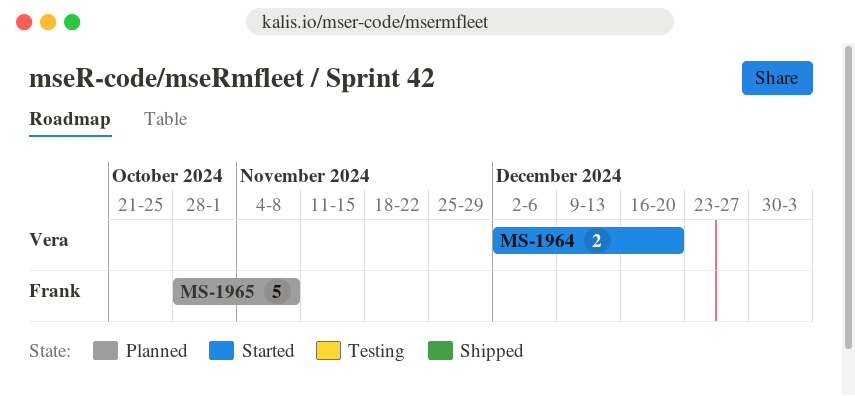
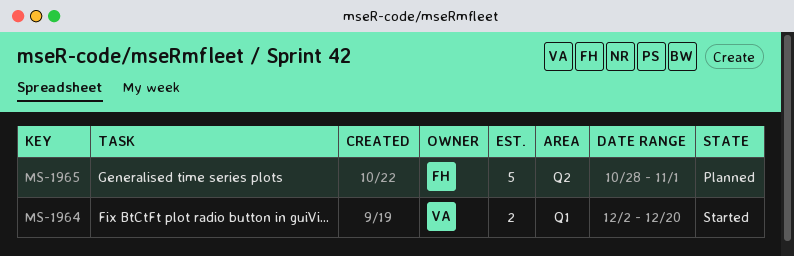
MS-1965, due: Nov 8 -> Nov 1

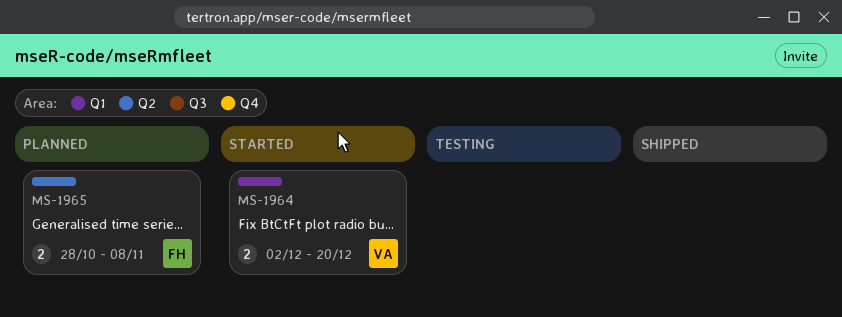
MS-1965, estimate: 5 -> 2
MS-1965, due: Nov 1 -> Nov 8

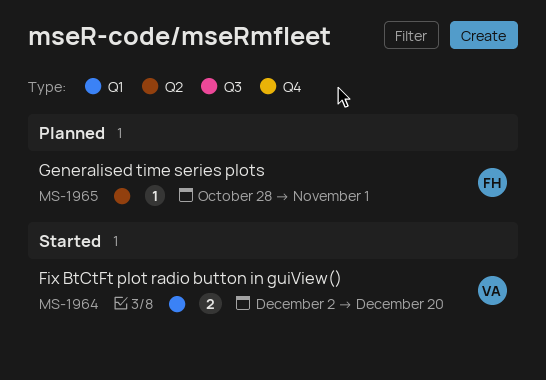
MS-1965, estimate: 2 -> 1
MS-1965, due: Nov 8 -> Nov 1

